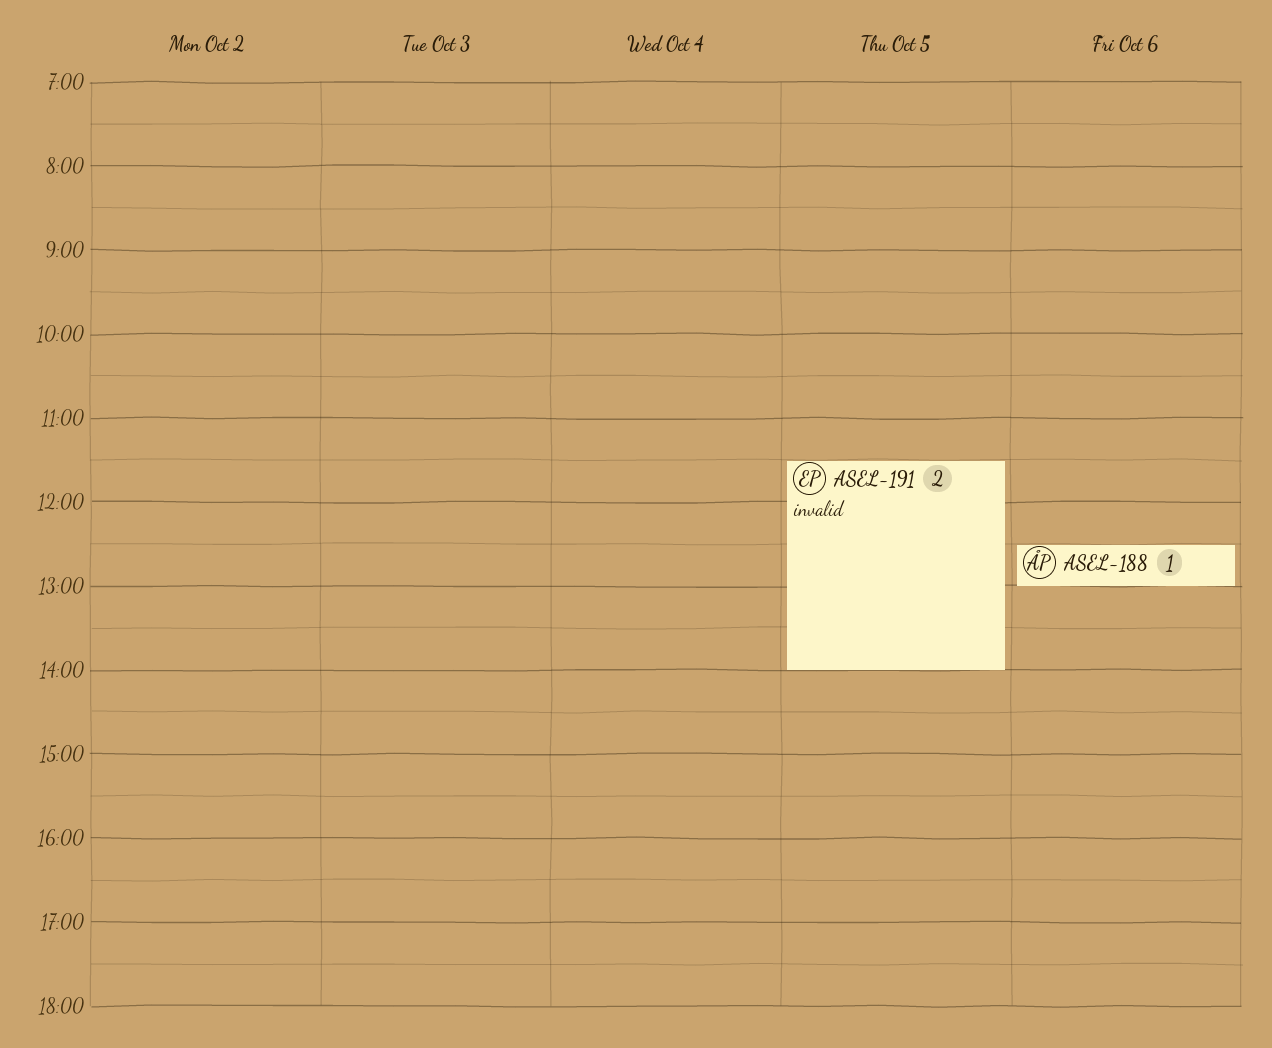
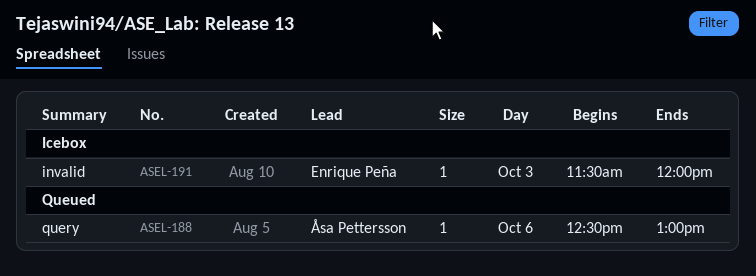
ASEL-191, estimate: 2 -> 1
ASEL-191, day: Oct 5 -> Oct 3
ASEL-191, ends: 14:00 -> 12:00

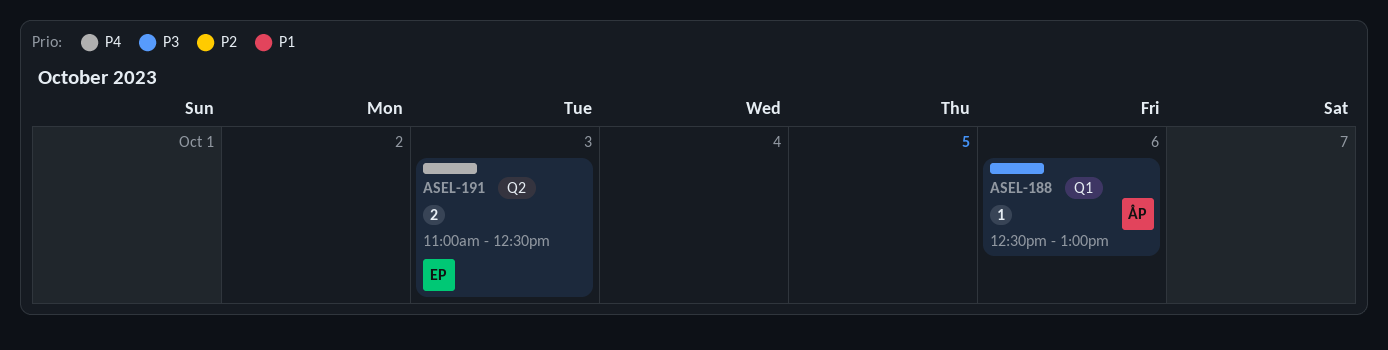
ASEL-191, estimate: 1 -> 2
ASEL-191, begins: 11:30 -> 11:00
ASEL-191, ends: 12:00 -> 12:30

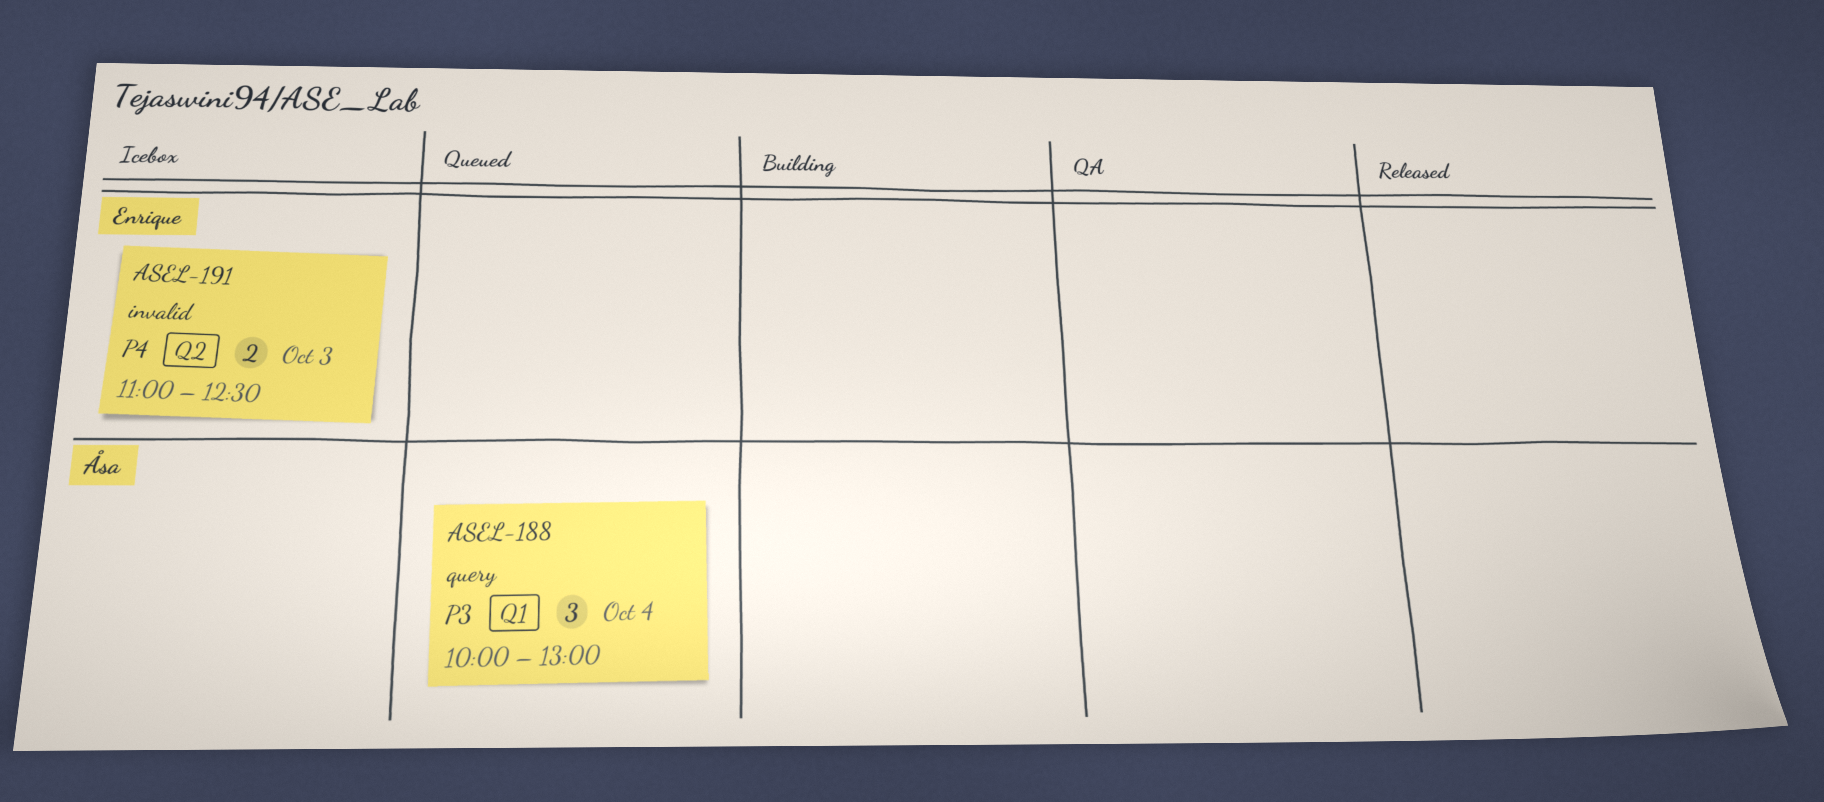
ASEL-188, estimate: 1 -> 3
ASEL-188, day: Oct 6 -> Oct 4
ASEL-188, begins: 12:30 -> 10:00

